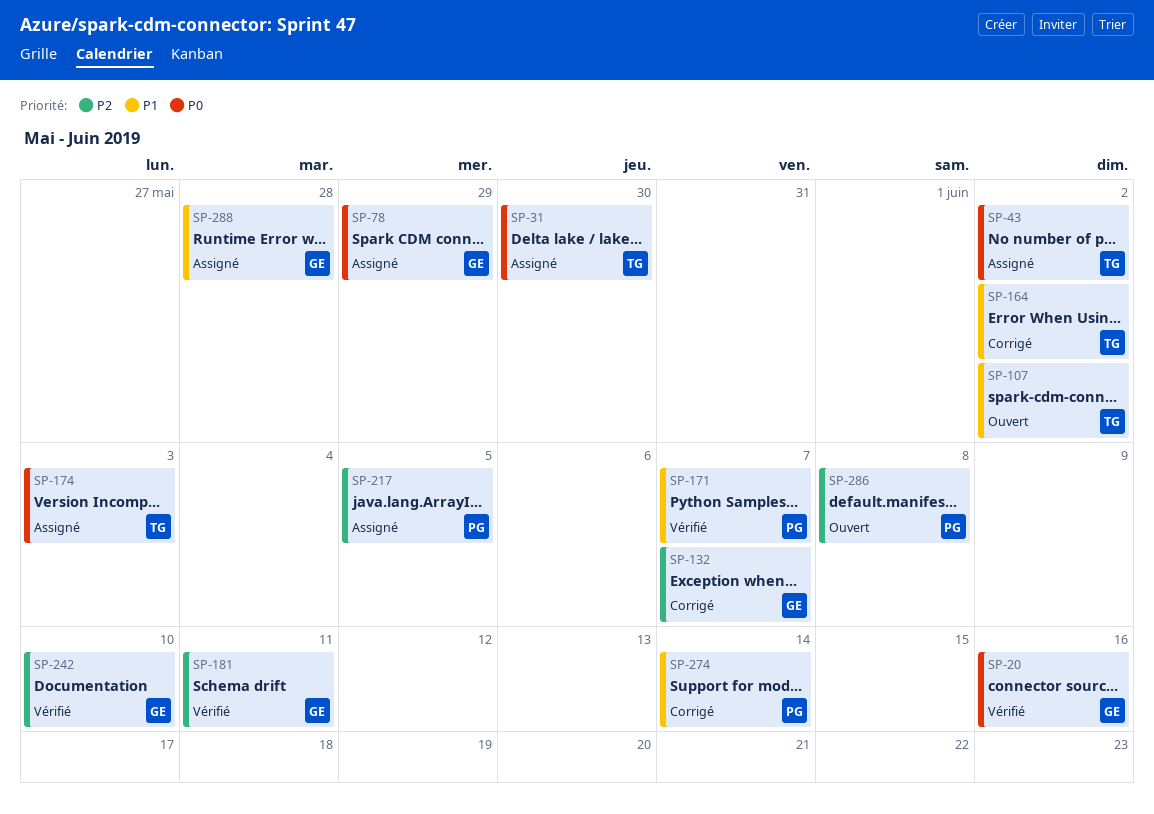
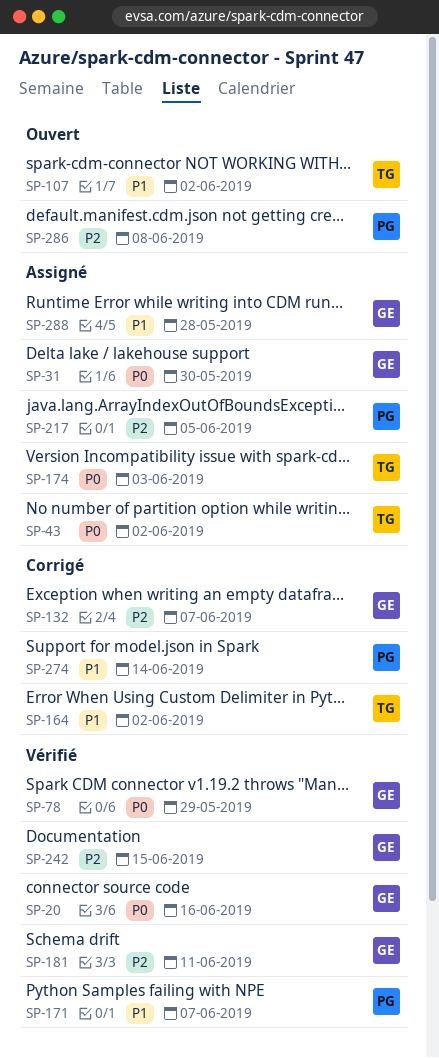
SP-31, owner: TG -> GE
SP-78, status: Assigné -> Vérifié
SP-242, due: Jun 10 -> Jun 15

